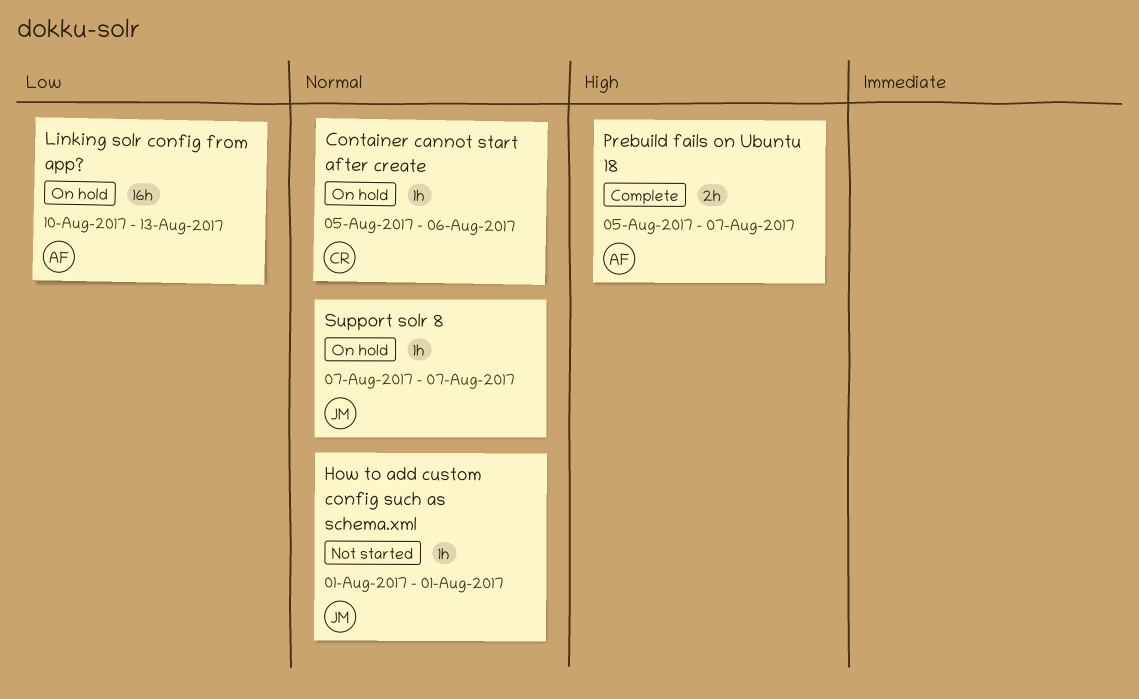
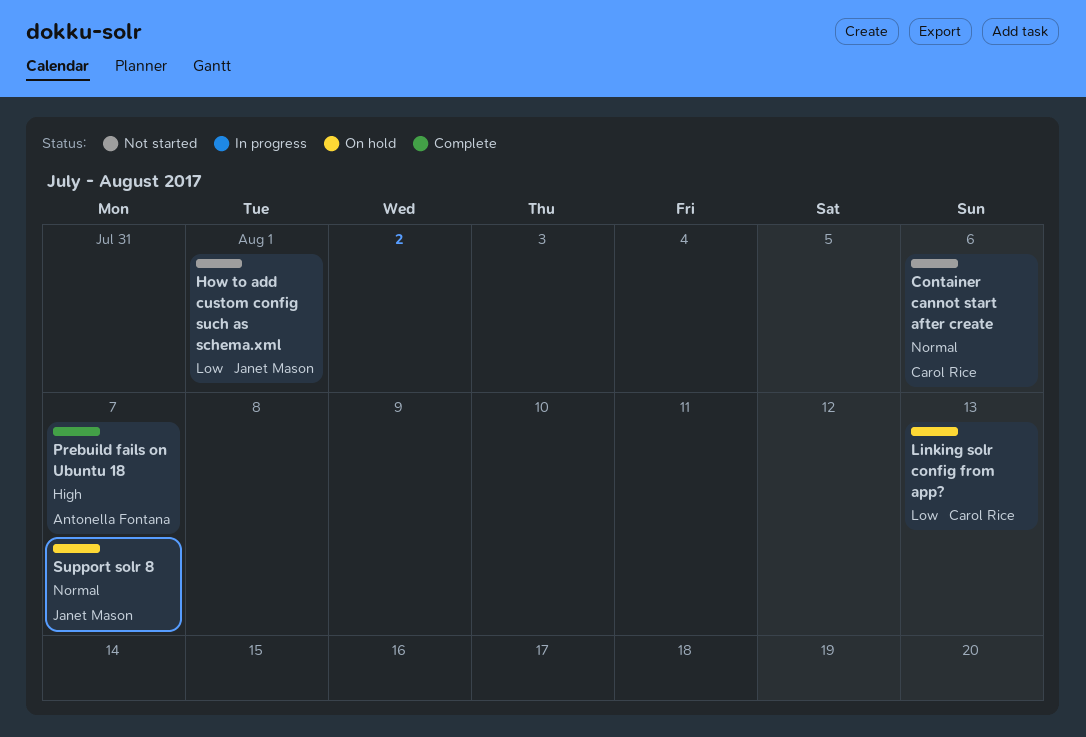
Container cannot start after create, status: On hold -> Not started
How to add custom config such as schema.xml, priority: Normal -> Low
Linking solr config from app?, owner: Antonella Fontana -> Carol Rice

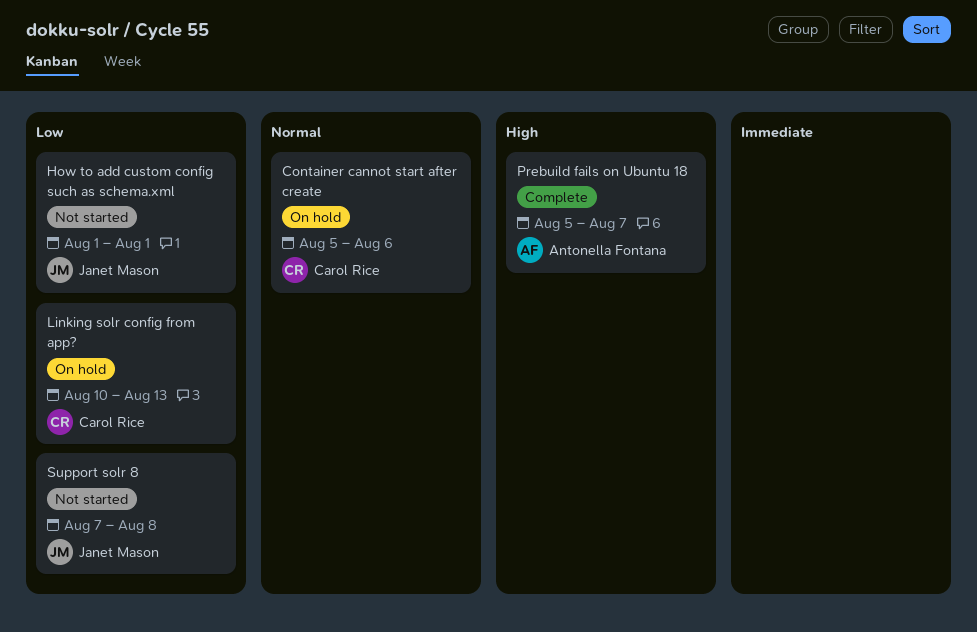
Container cannot start after create, status: Not started -> On hold
Support solr 8, status: On hold -> Not started
Support solr 8, priority: Normal -> Low
Support solr 8, due: Aug 7 -> Aug 8

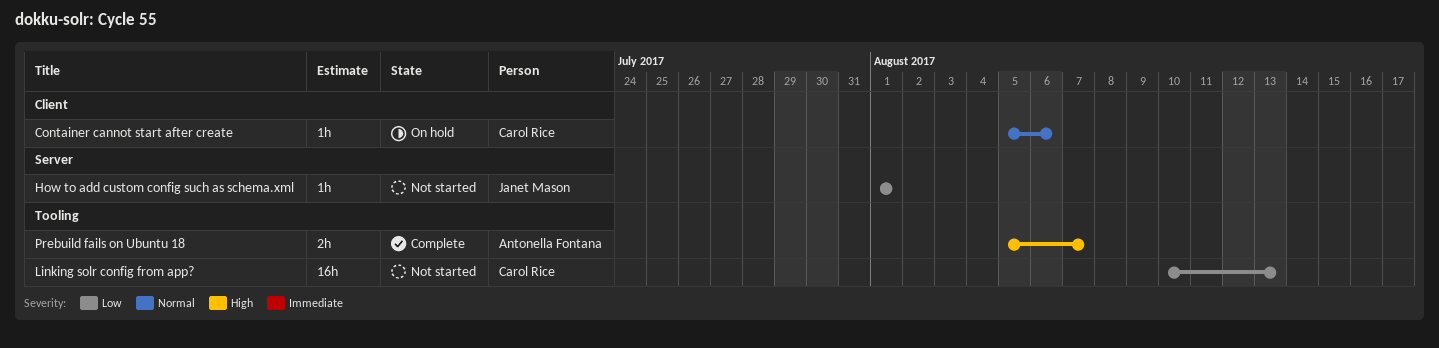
Linking solr config from app?, status: On hold -> Not started
Support solr 8: present -> none

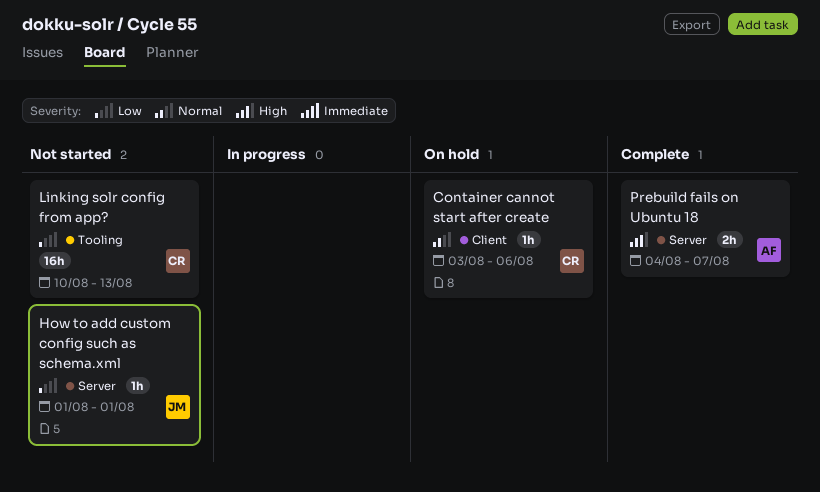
Container cannot start after create, start: Aug 5 -> Aug 3
Prebuild fails on Ubuntu 18, label: Tooling -> Server
Prebuild fails on Ubuntu 18, start: Aug 5 -> Aug 4

